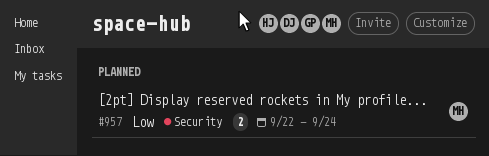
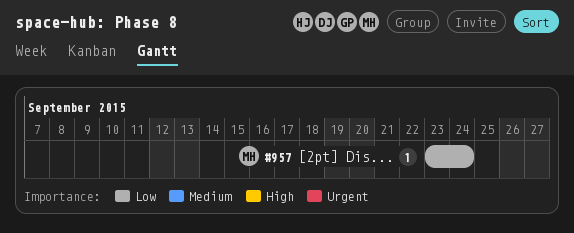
#957, estimate: 2 -> 1
#957, start: Sep 22 -> Sep 23

